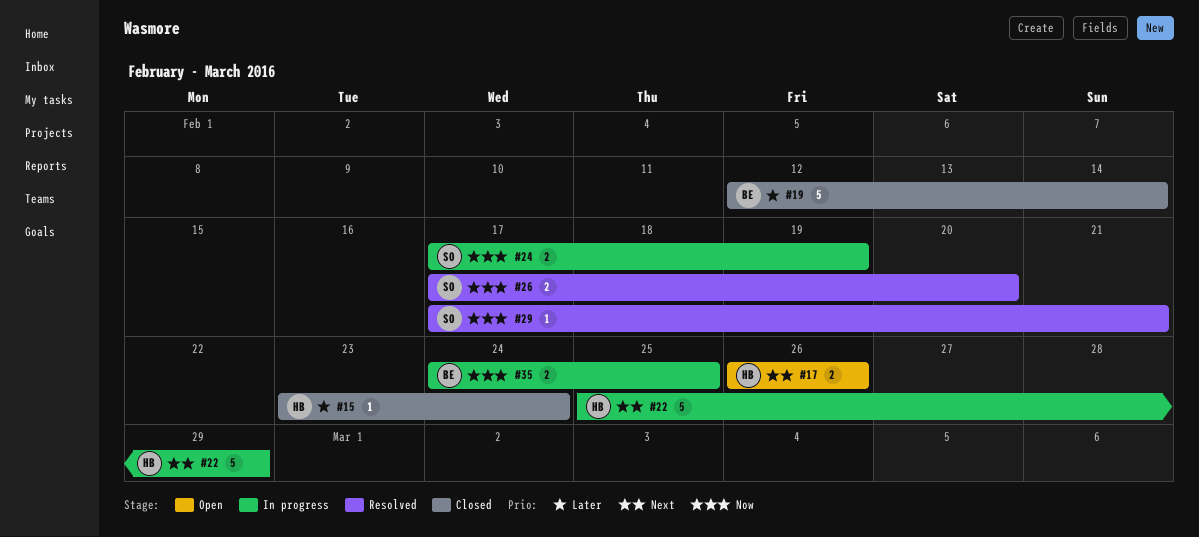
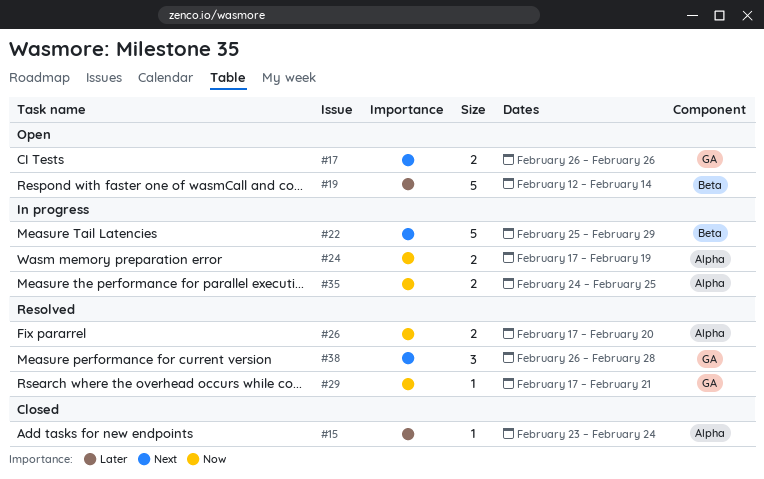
#19, status: Closed -> Open
#38: none -> present

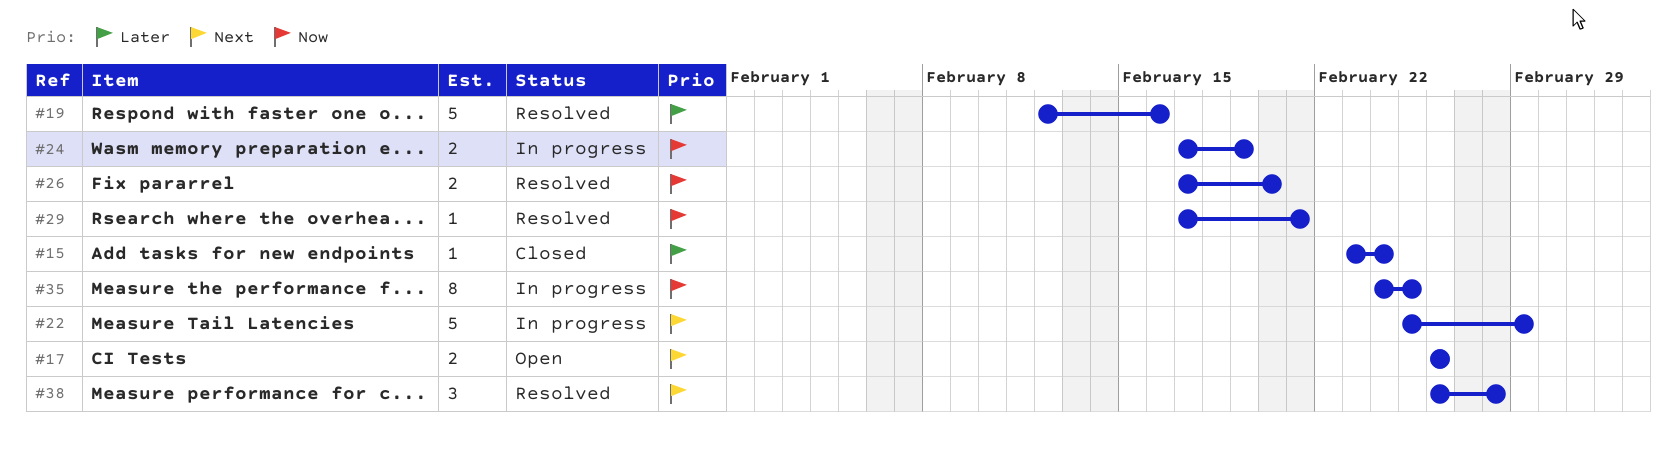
#19, status: Open -> Resolved
#19, due: Feb 14 -> Feb 16
#35, estimate: 2 -> 8

